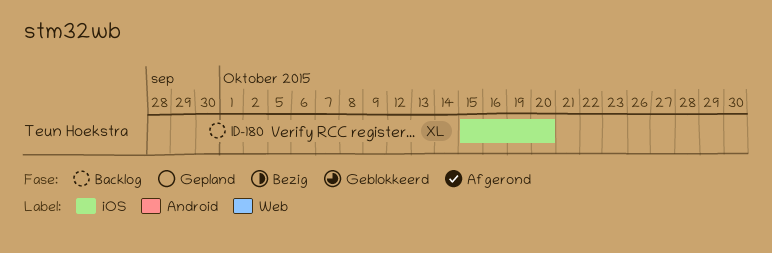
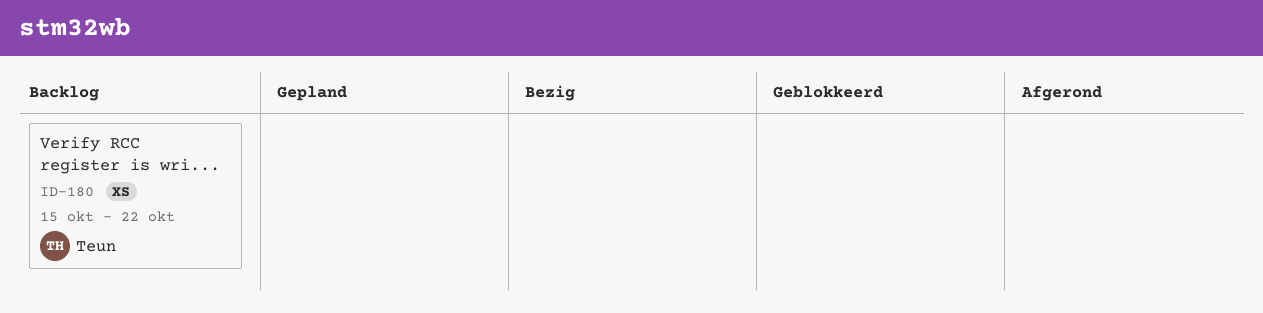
ID-180, estimate: XL -> XS
ID-180, due: Oct 20 -> Oct 22

